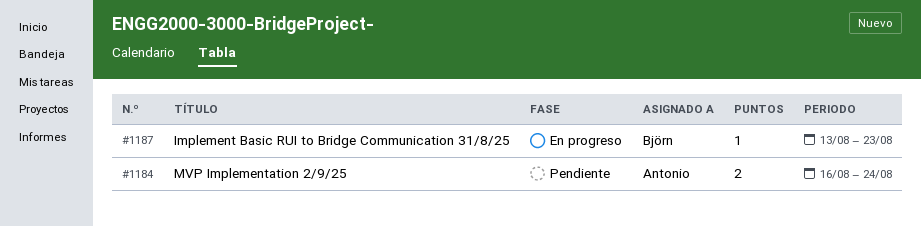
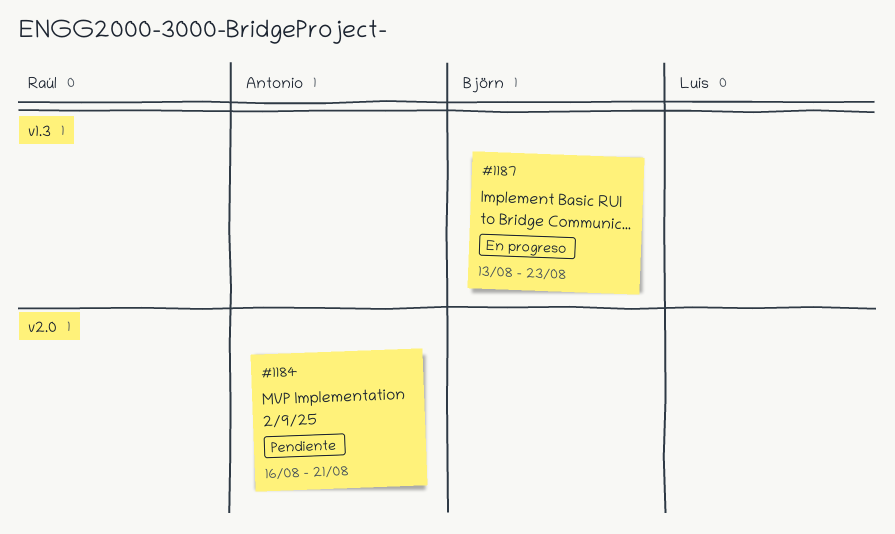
#1184, due: Aug 24 -> Aug 21

